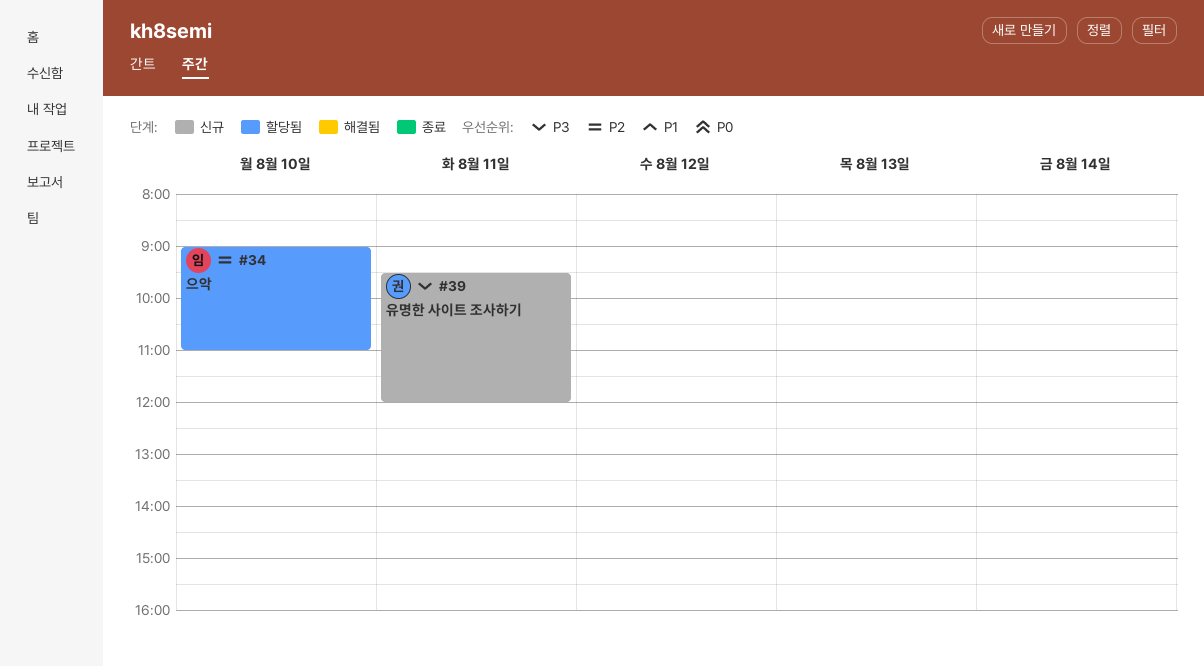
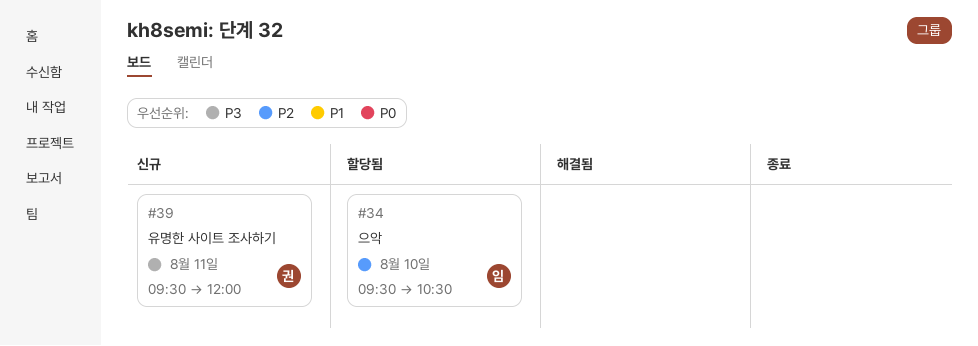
#34, begins: 09:00 -> 09:30
#34, ends: 11:00 -> 10:30

